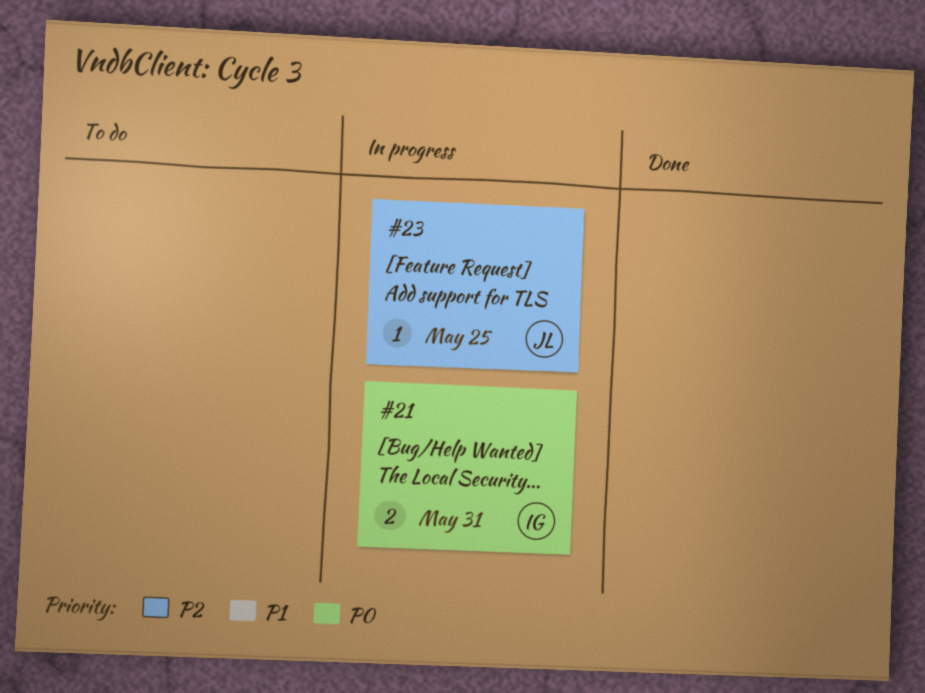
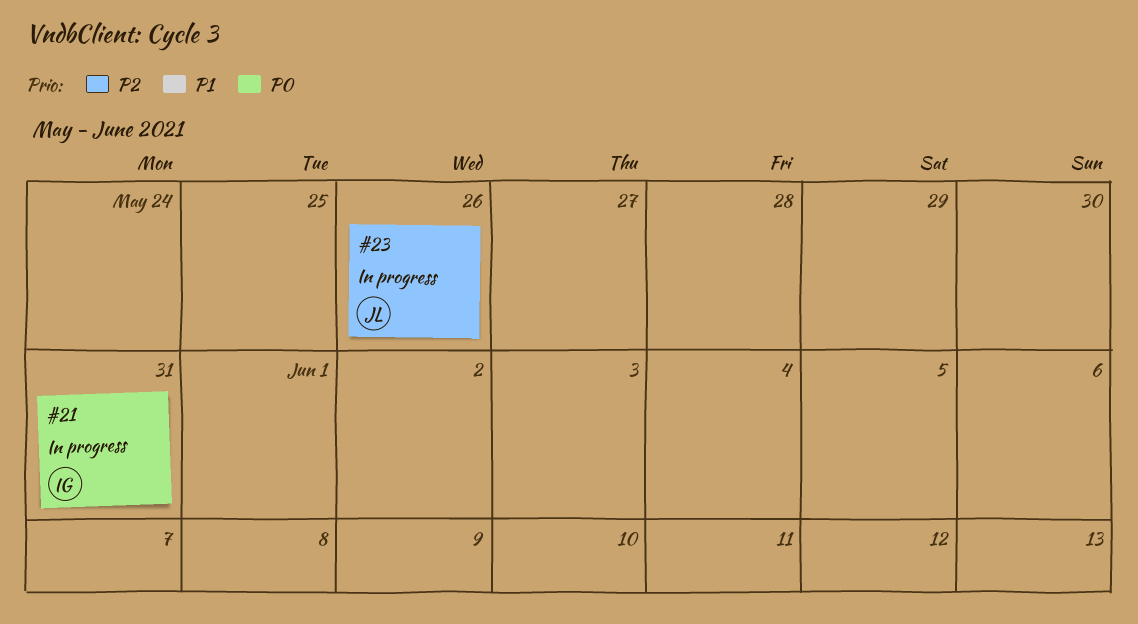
#23, due: May 25 -> May 26

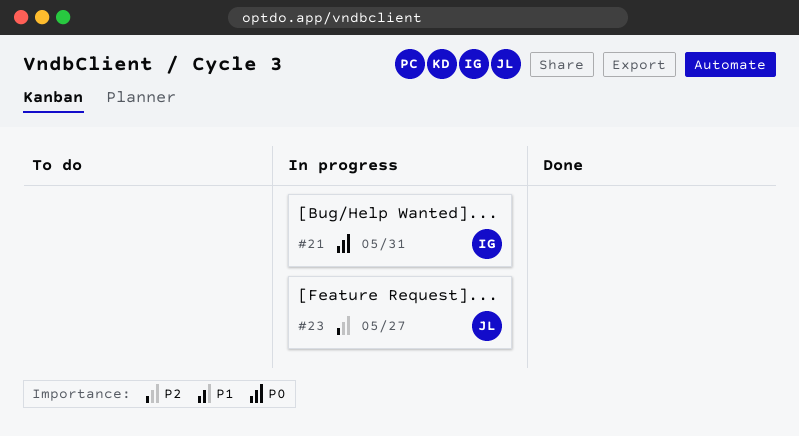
#23, due: May 26 -> May 27

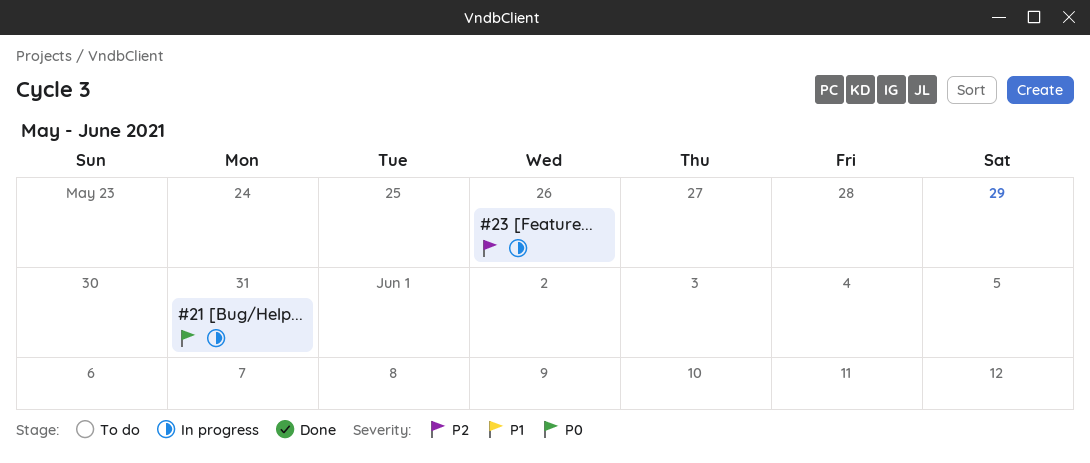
#23, due: May 27 -> May 26

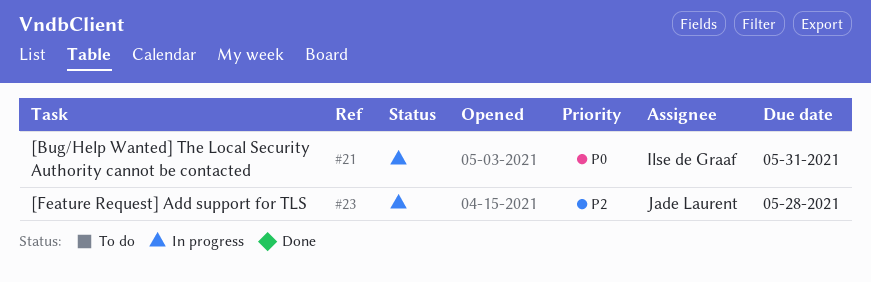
#23, due: May 26 -> May 28

